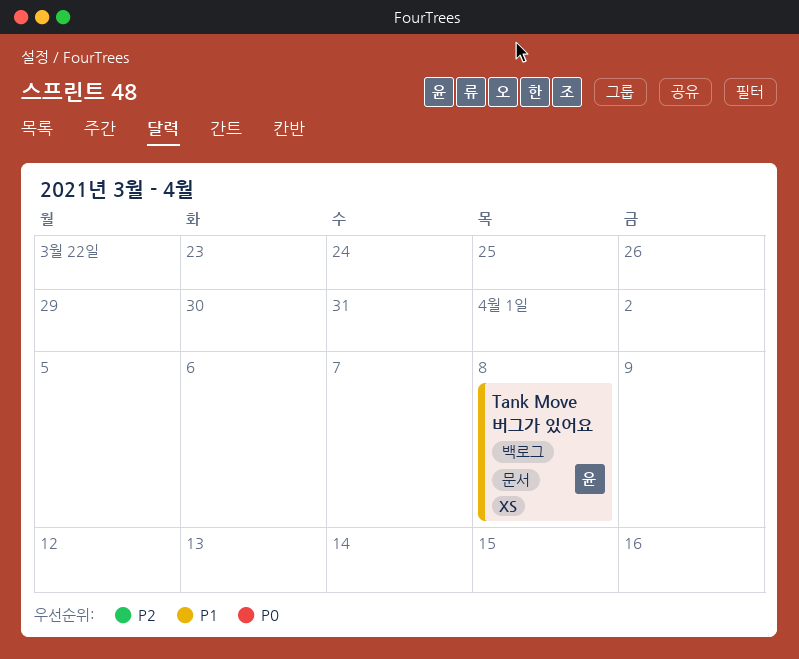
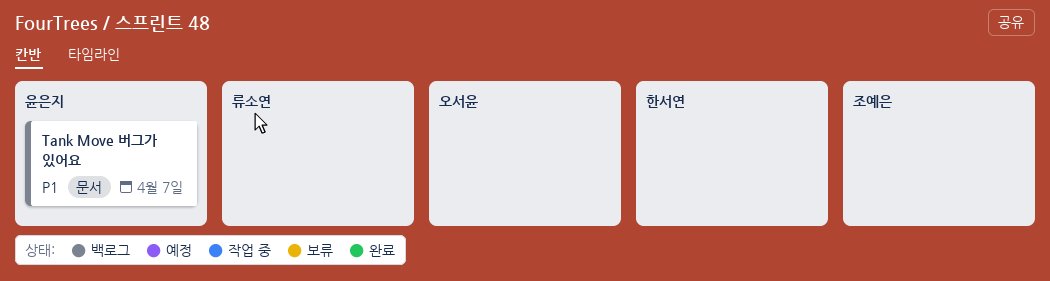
Tank Move 버그가 있어요, due: Apr 8 -> Apr 7

